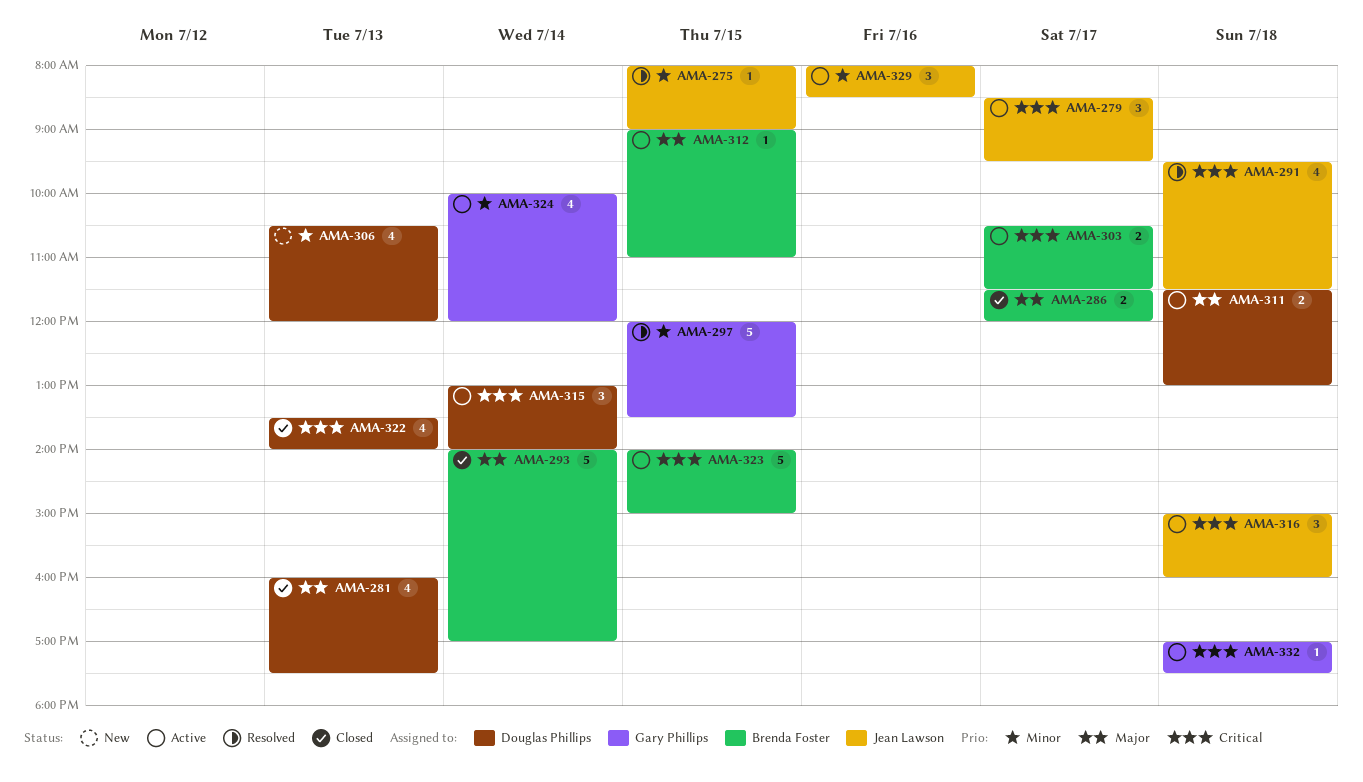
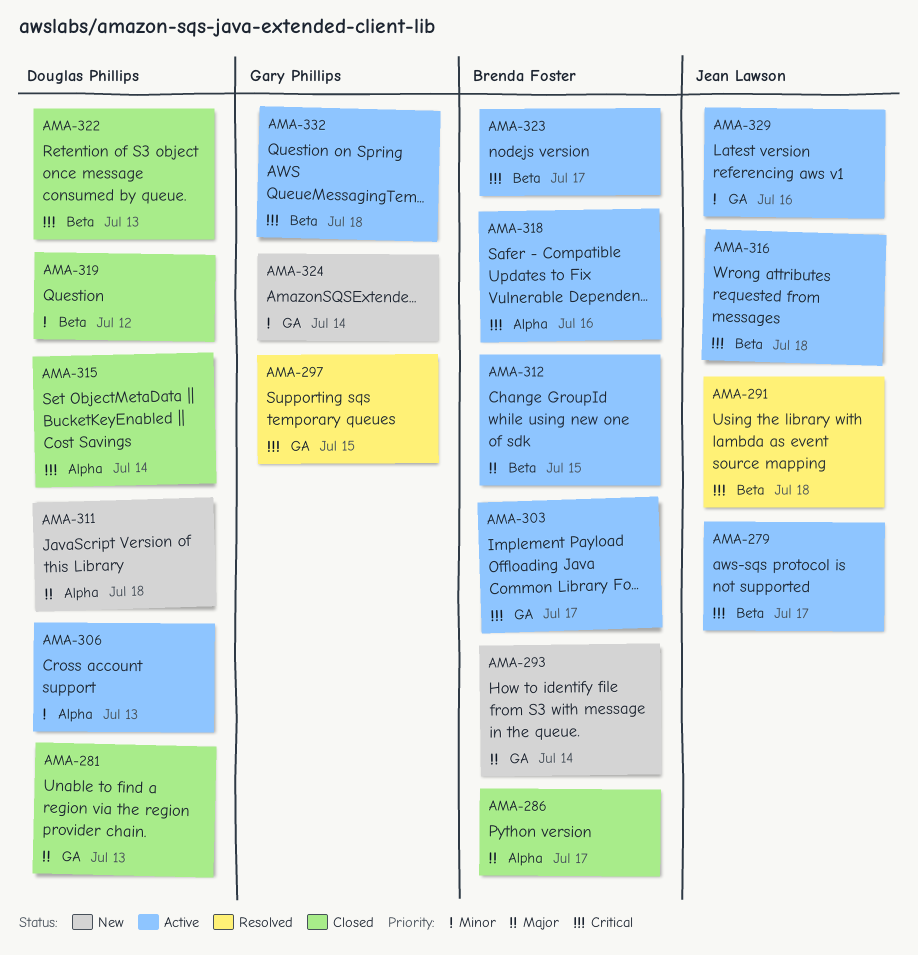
AMA-275: present -> none
AMA-293, status: Closed -> New
AMA-297, priority: Minor -> Critical
AMA-306, status: New -> Active
AMA-311, status: Active -> New
AMA-315, status: Active -> Closed
AMA-318: none -> present
AMA-319: none -> present
AMA-323, day: Jul 15 -> Jul 17
AMA-324, status: Active -> New

